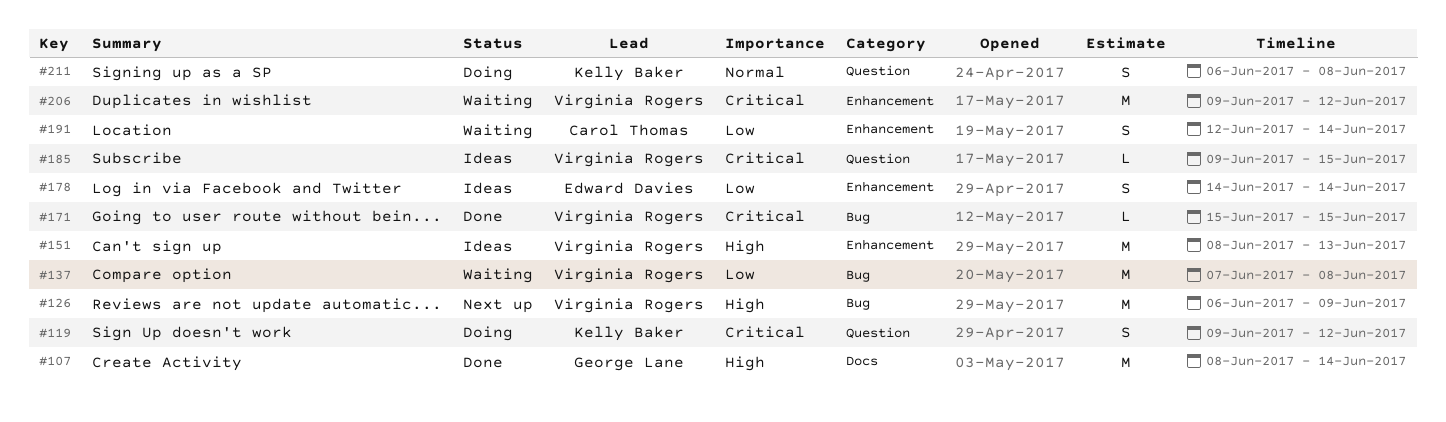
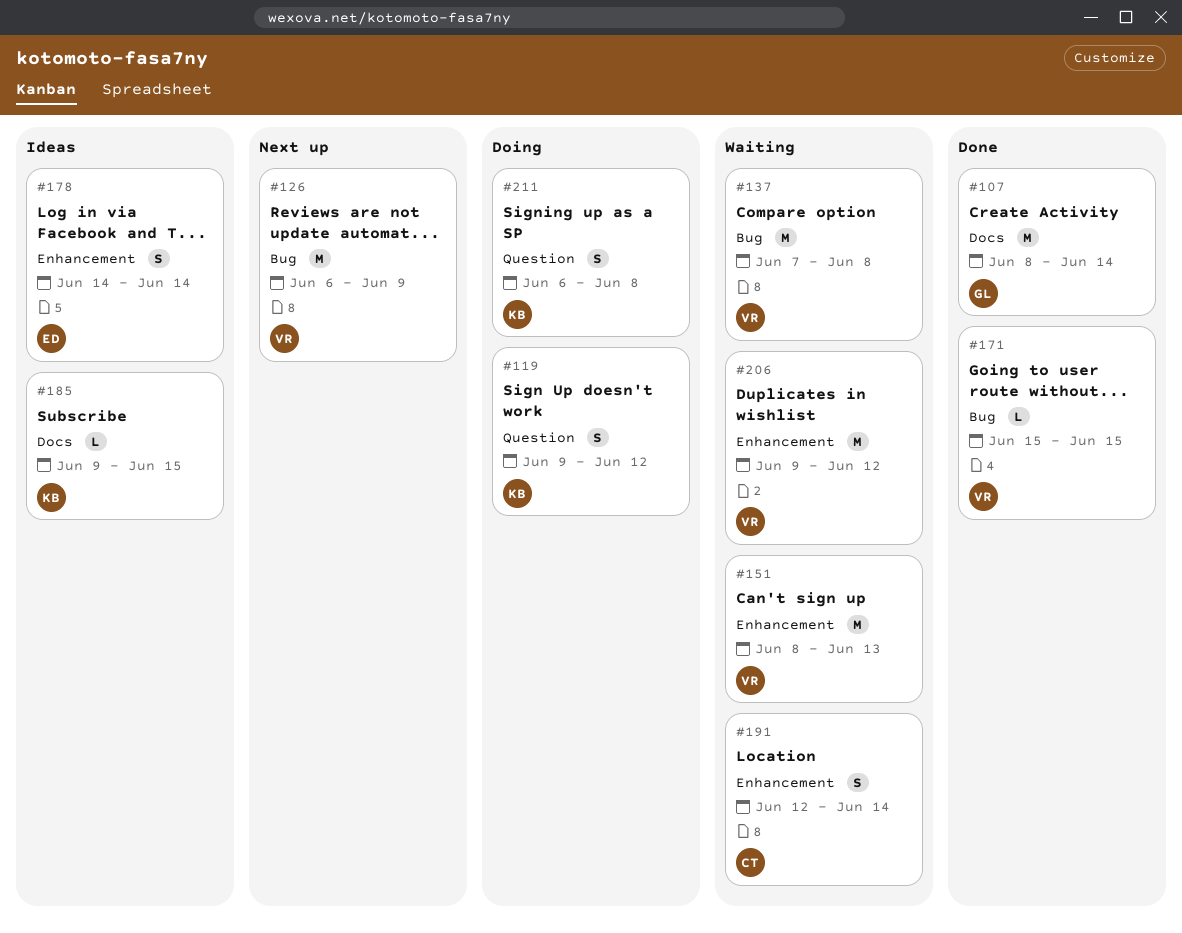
#151, status: Ideas -> Waiting
#185, owner: Virginia Rogers -> Kelly Baker
#185, label: Question -> Docs

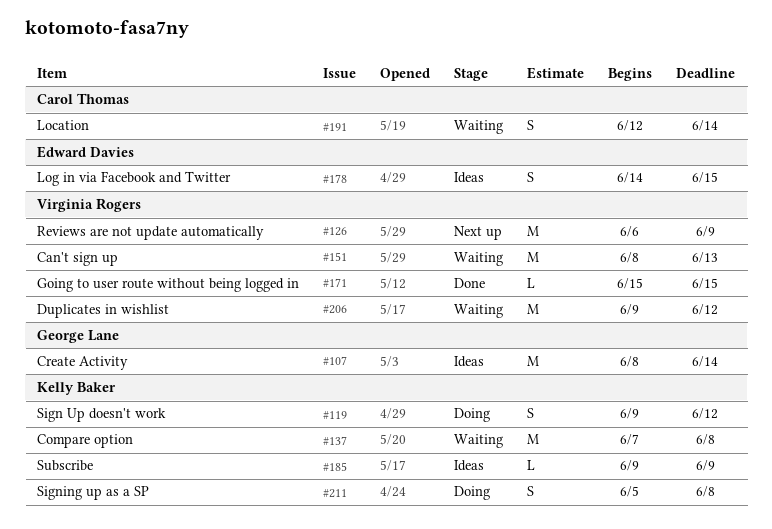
#107, status: Done -> Ideas
#137, owner: Virginia Rogers -> Kelly Baker
#178, due: Jun 14 -> Jun 15
#185, due: Jun 15 -> Jun 9
#211, start: Jun 6 -> Jun 5

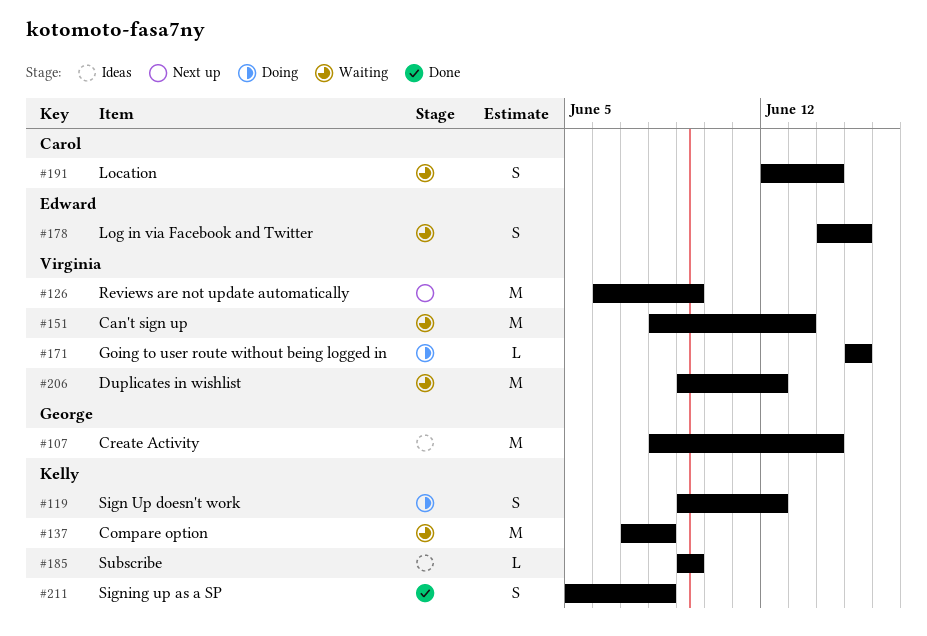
#171, status: Done -> Doing
#178, status: Ideas -> Waiting
#211, status: Doing -> Done

